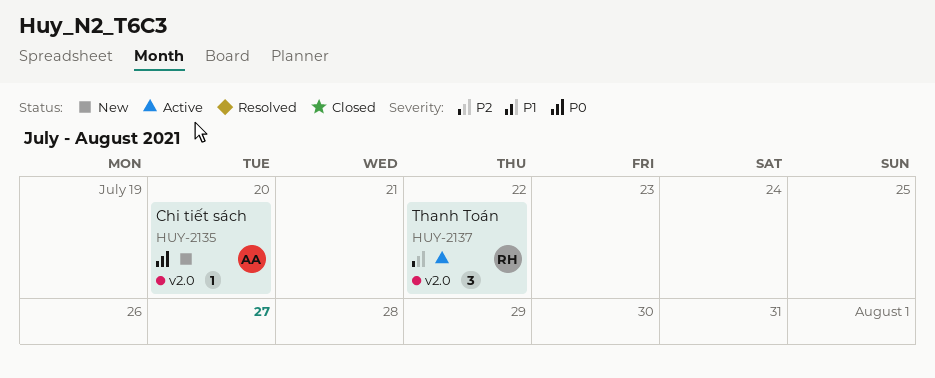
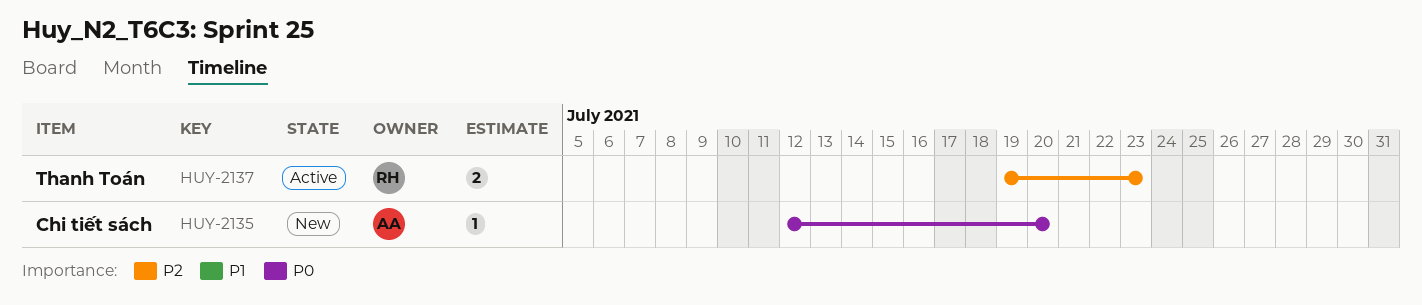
HUY-2137, estimate: 3 -> 2
HUY-2137, due: Jul 22 -> Jul 23

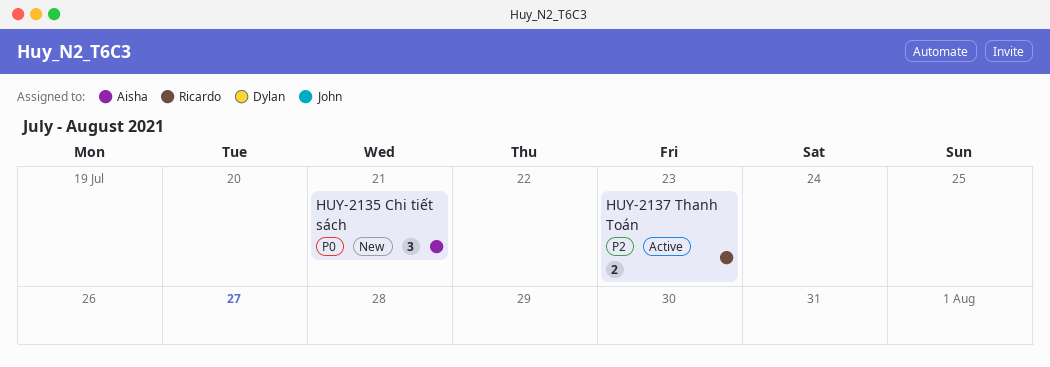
HUY-2135, estimate: 1 -> 3
HUY-2135, due: Jul 20 -> Jul 21

